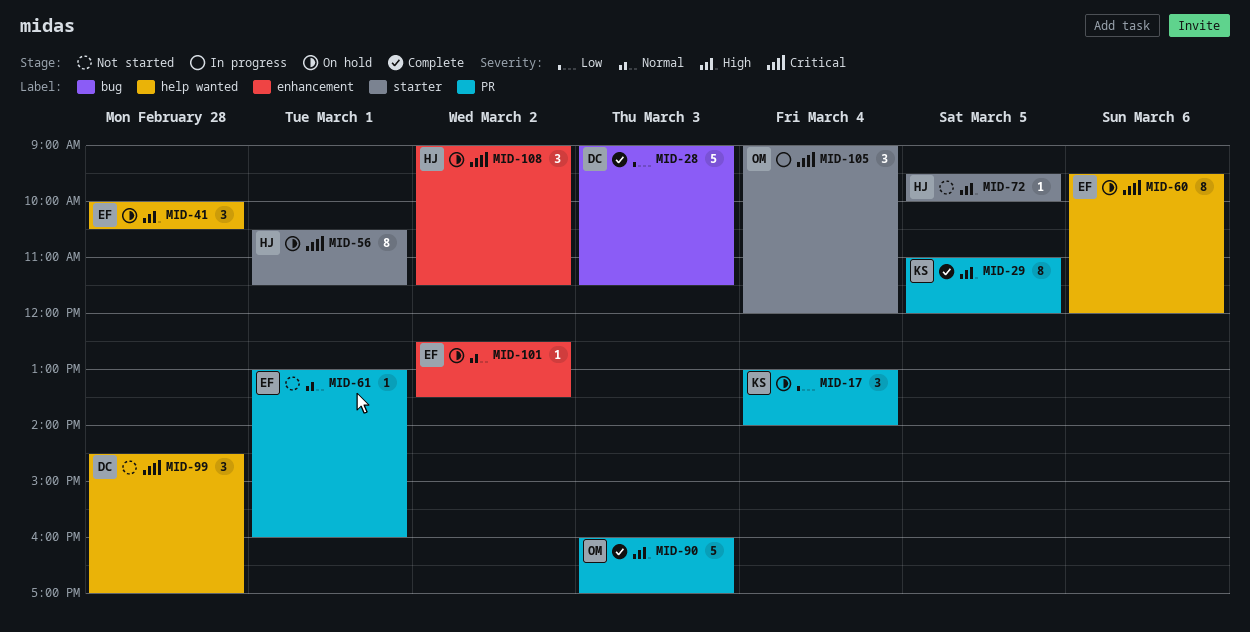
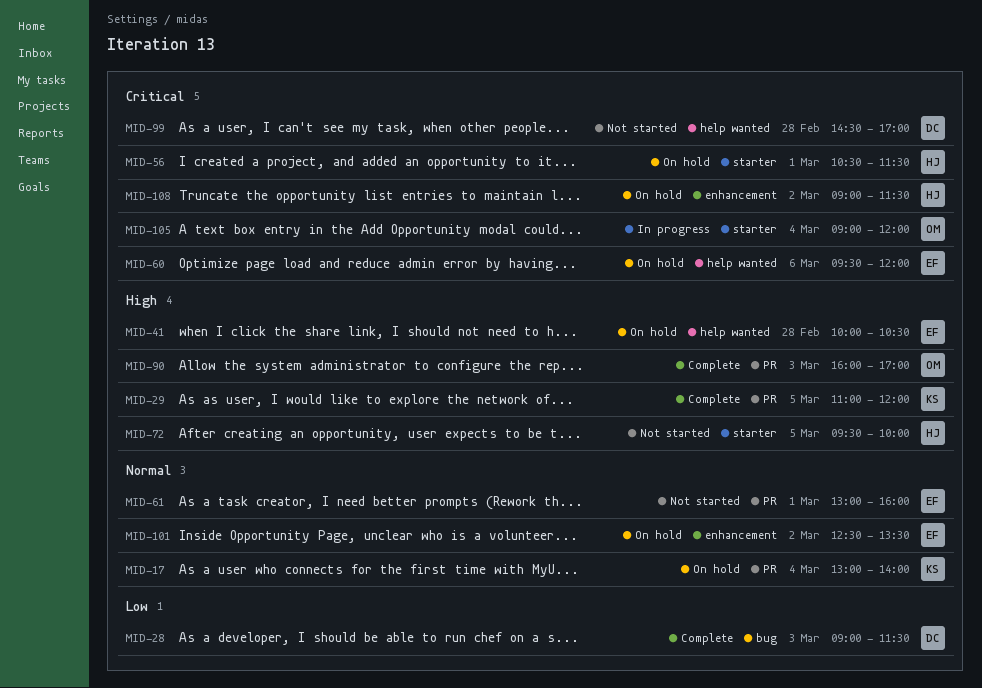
MID-17, priority: Low -> Normal

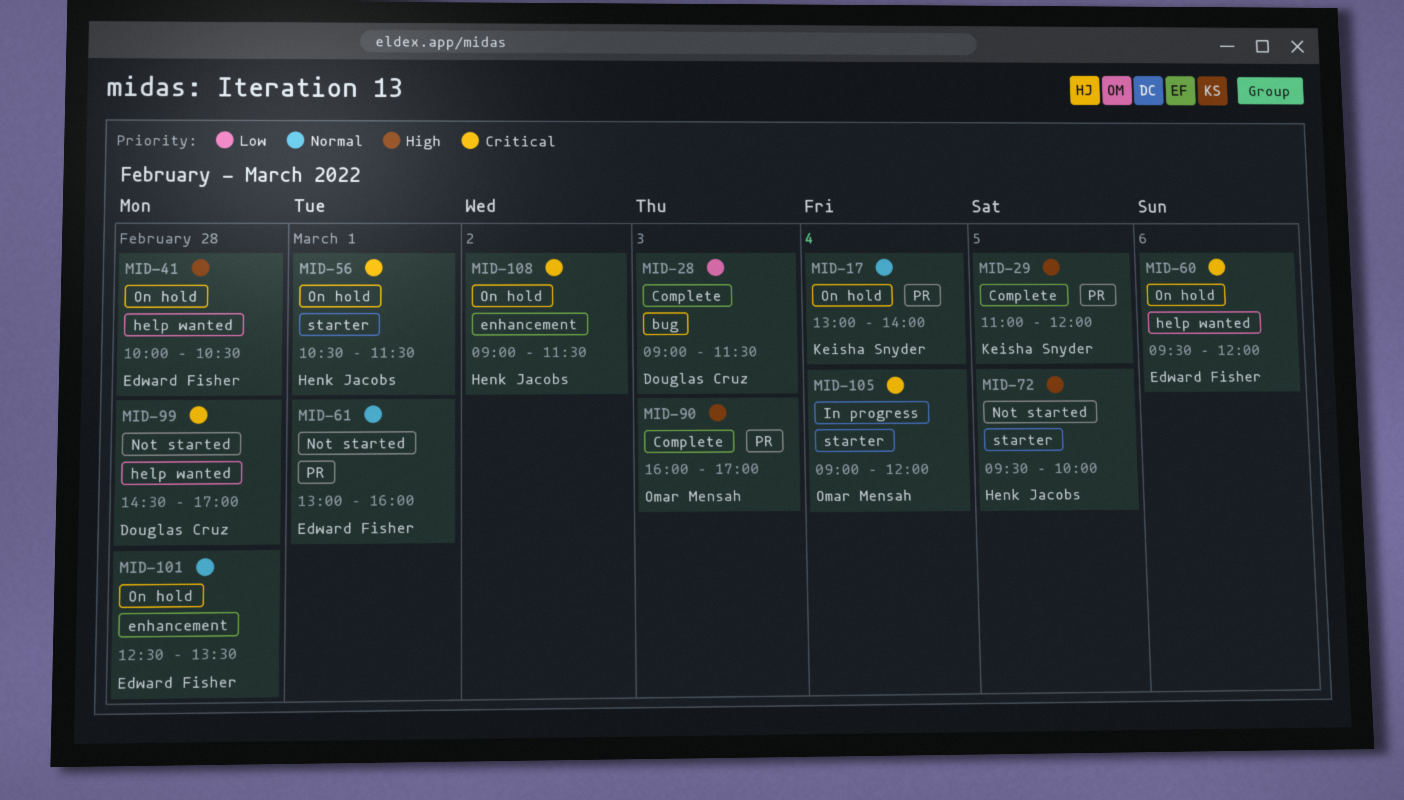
MID-101, day: Mar 2 -> Feb 28

